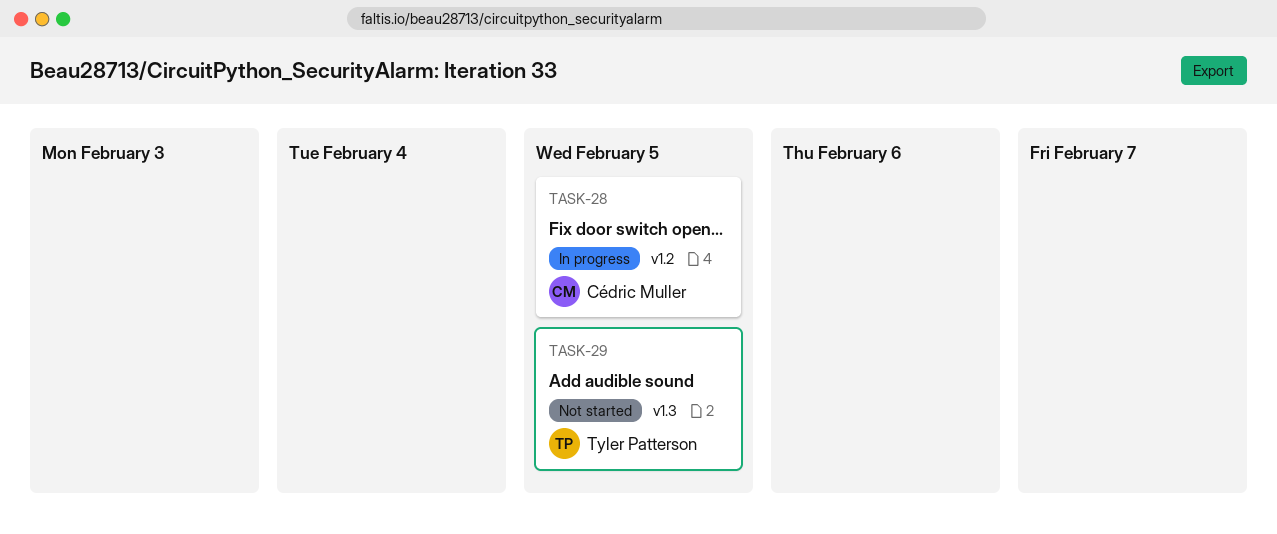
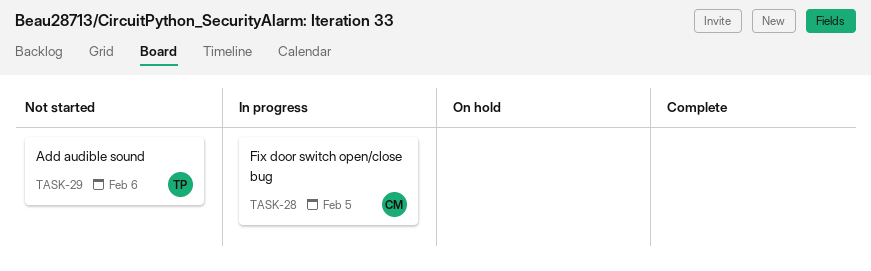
TASK-29, due: Feb 5 -> Feb 6

